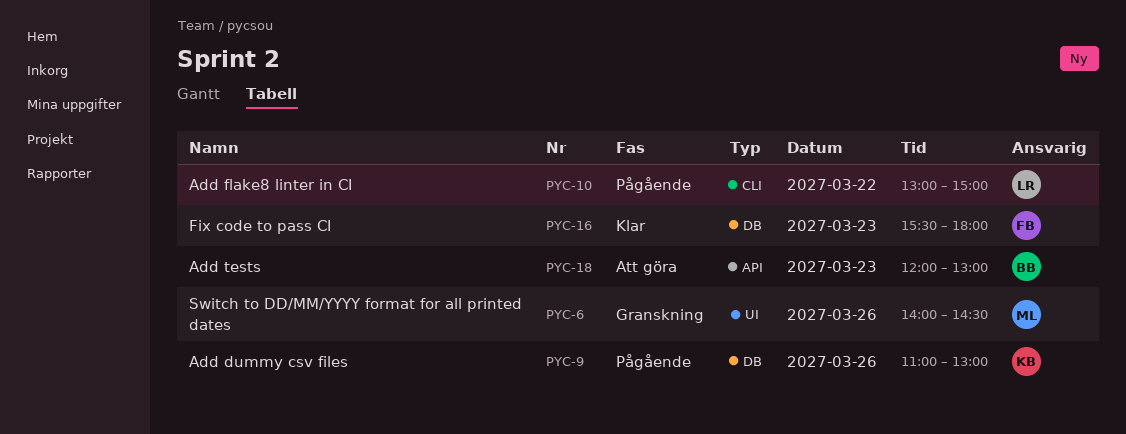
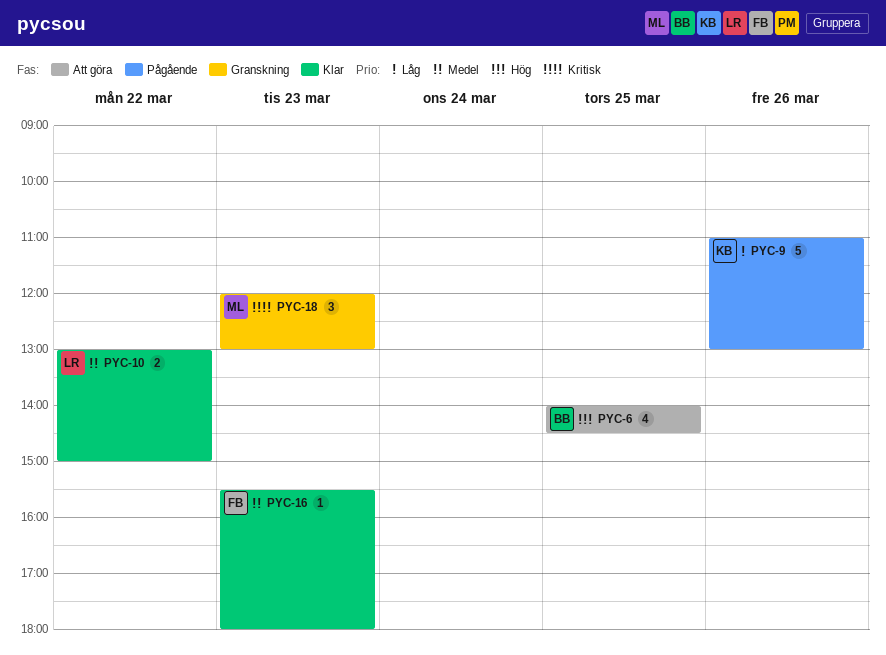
PYC-6, status: Granskning -> Att göra
PYC-6, owner: ML -> BB
PYC-6, day: Mar 26 -> Mar 25
PYC-10, status: Pågående -> Klar
PYC-18, status: Att göra -> Granskning
PYC-18, owner: BB -> ML

